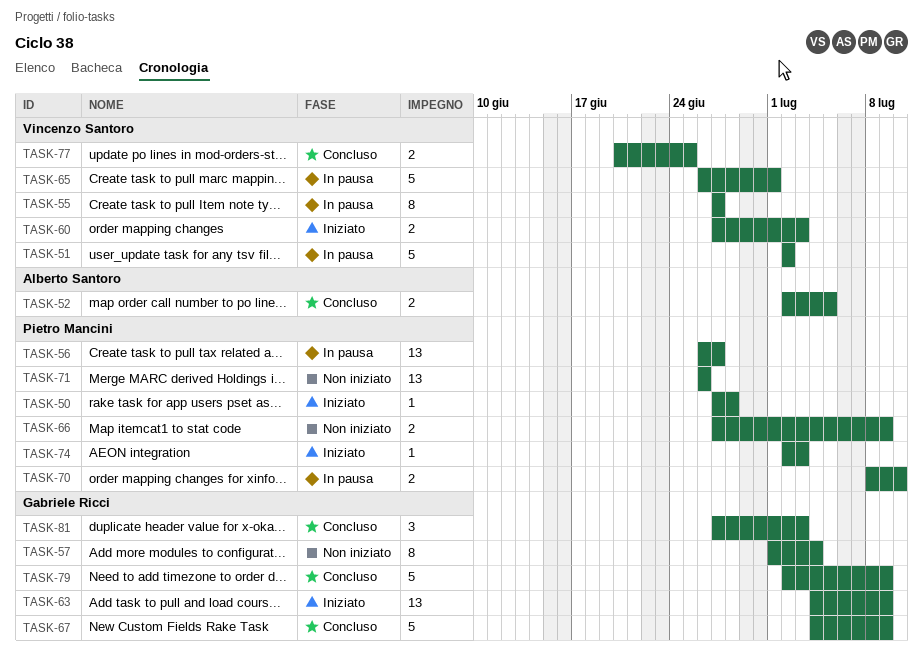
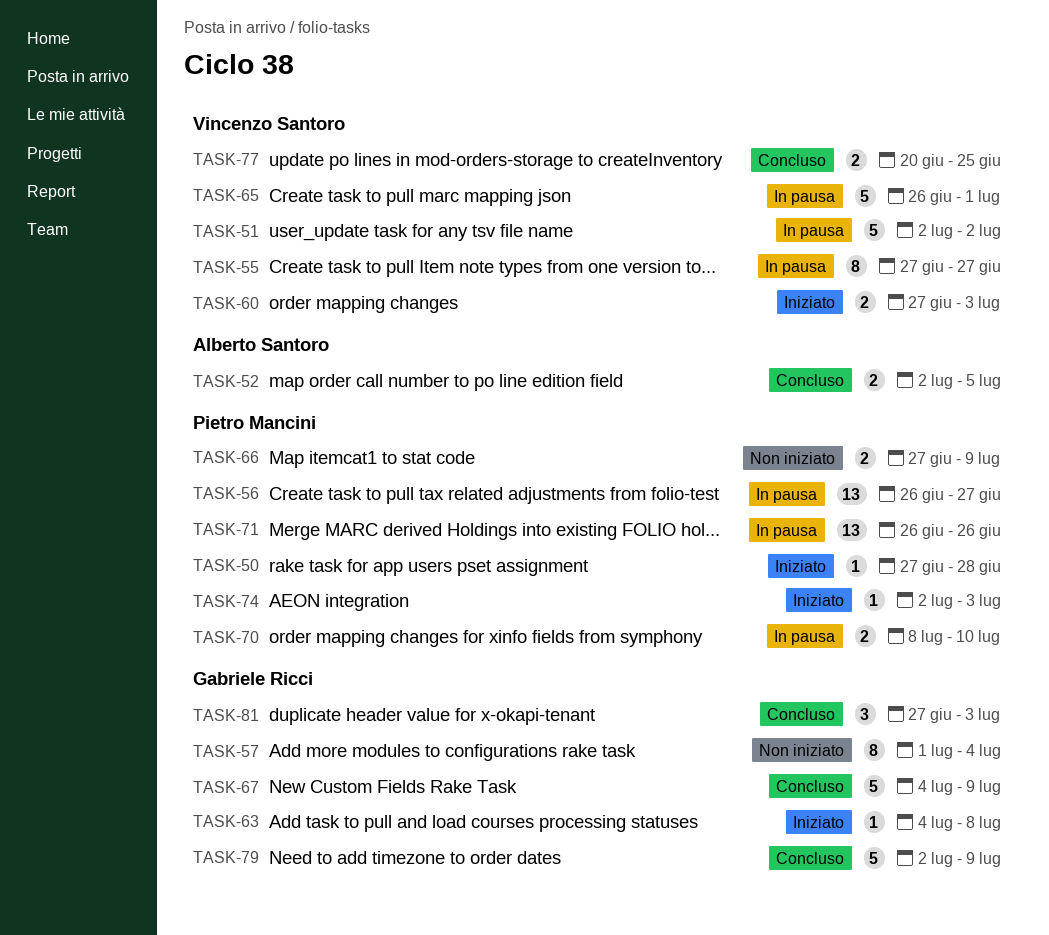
TASK-63, estimate: 13 -> 1
TASK-63, due: Jul 9 -> Jul 8
TASK-71, status: Non iniziato -> In pausa

